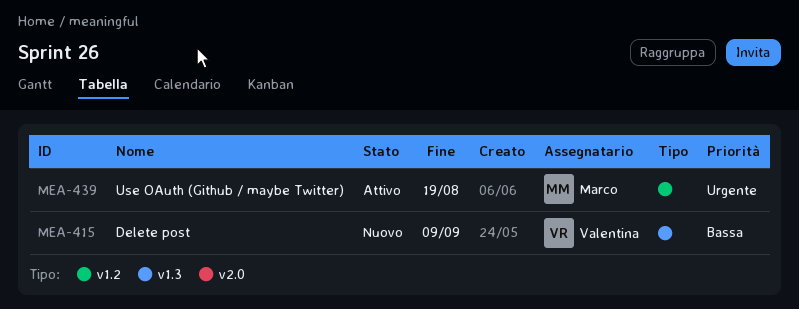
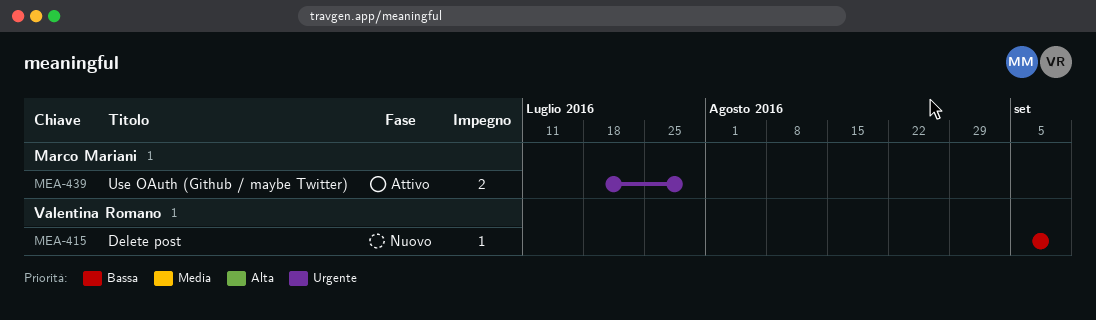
MEA-439, due: Aug 19 -> Jul 29

